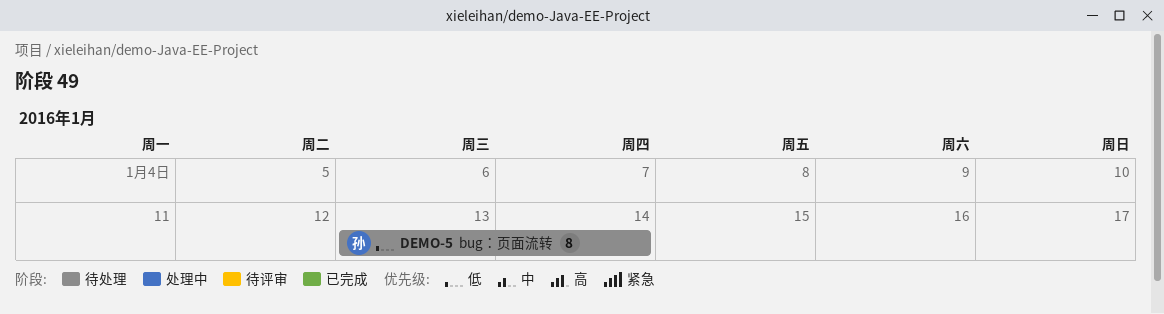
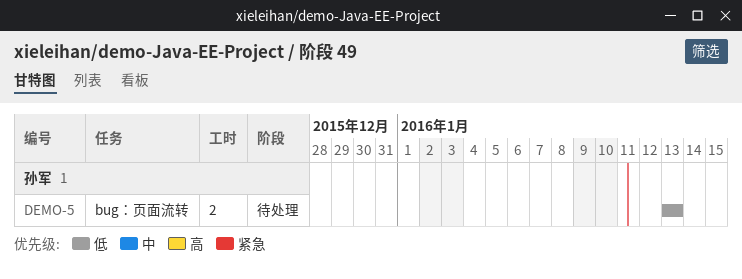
DEMO-5, estimate: 8 -> 2
DEMO-5, due: Jan 14 -> Jan 13

